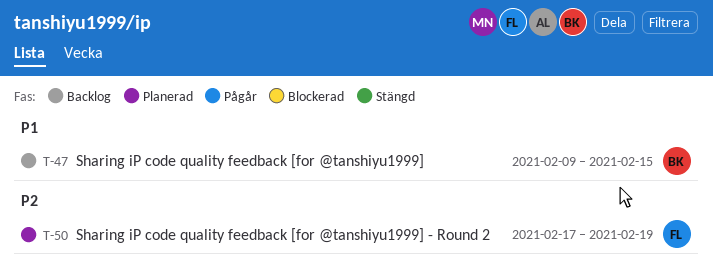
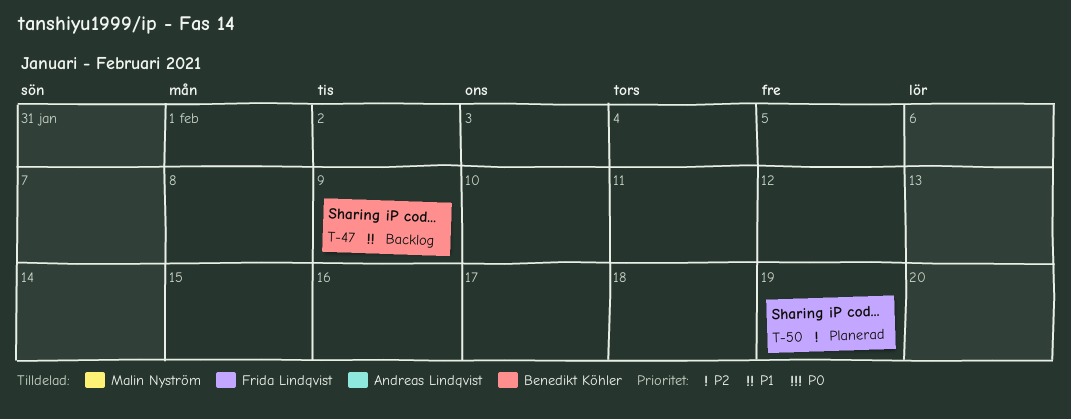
T-47, due: Feb 15 -> Feb 9

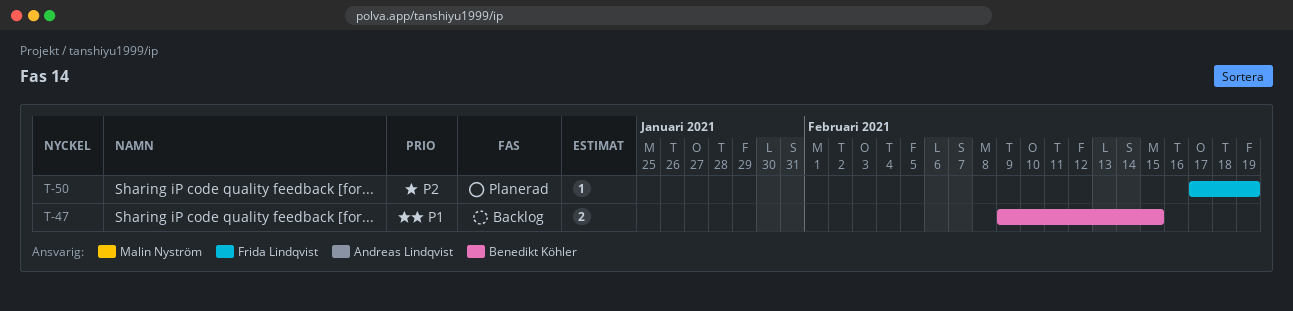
T-47, due: Feb 9 -> Feb 15

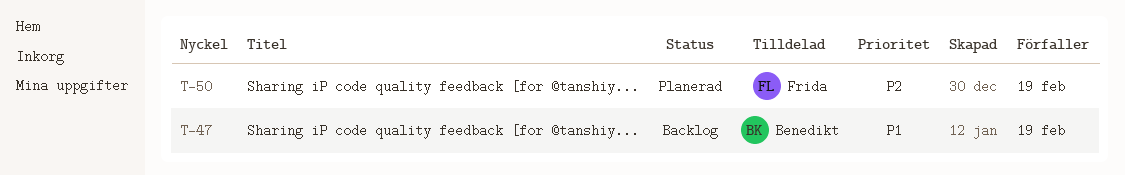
T-47, due: Feb 15 -> Feb 19

